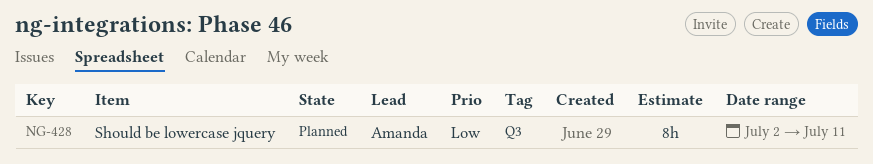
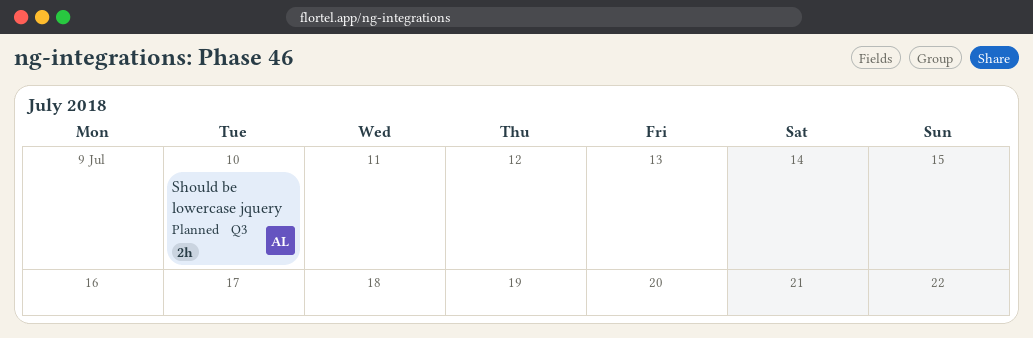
Should be lowercase jquery, estimate: 8h -> 2h
Should be lowercase jquery, due: Jul 11 -> Jul 10

